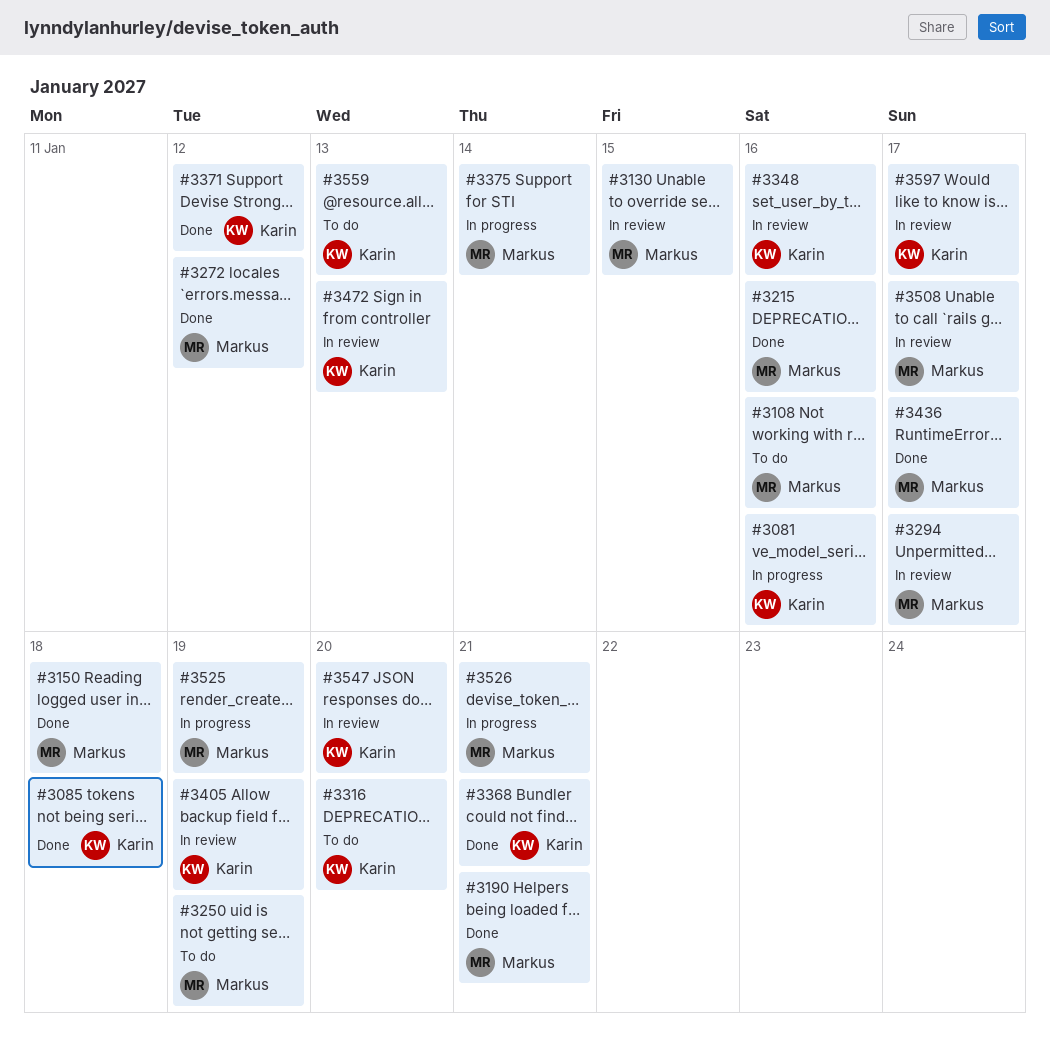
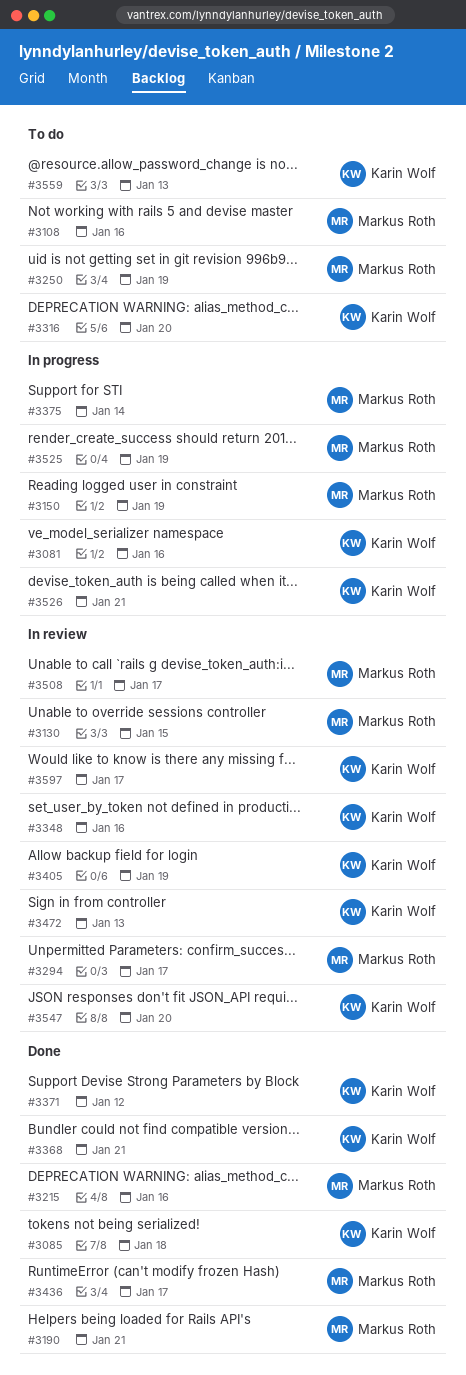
#3150, status: Done -> In progress
#3150, due: Jan 18 -> Jan 19
#3272: present -> none
#3526, owner: Markus Roth -> Karin Wolf

